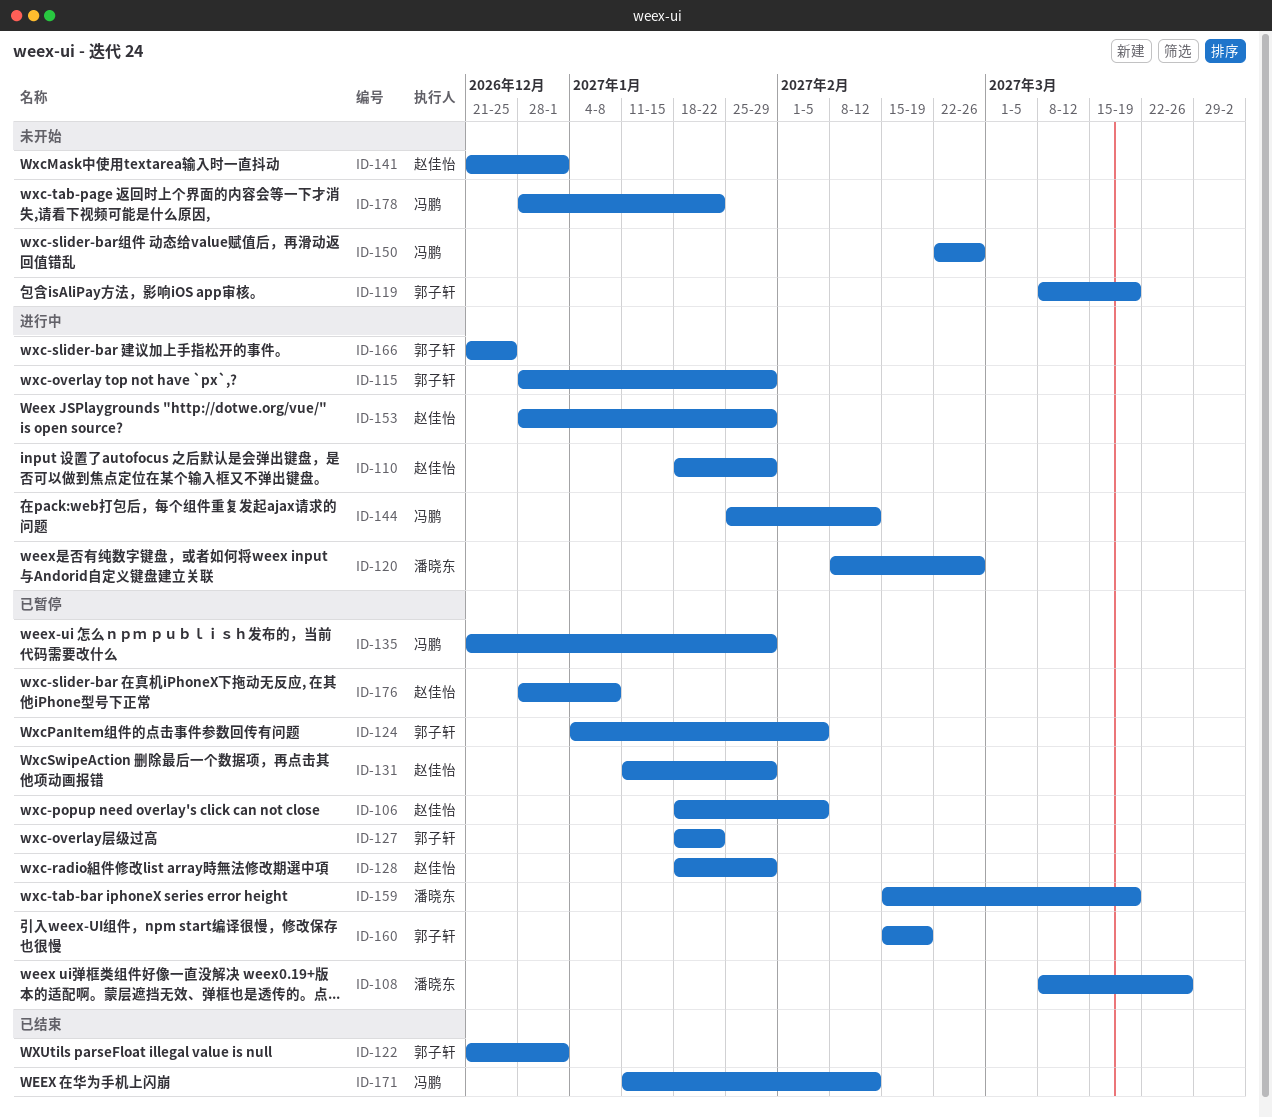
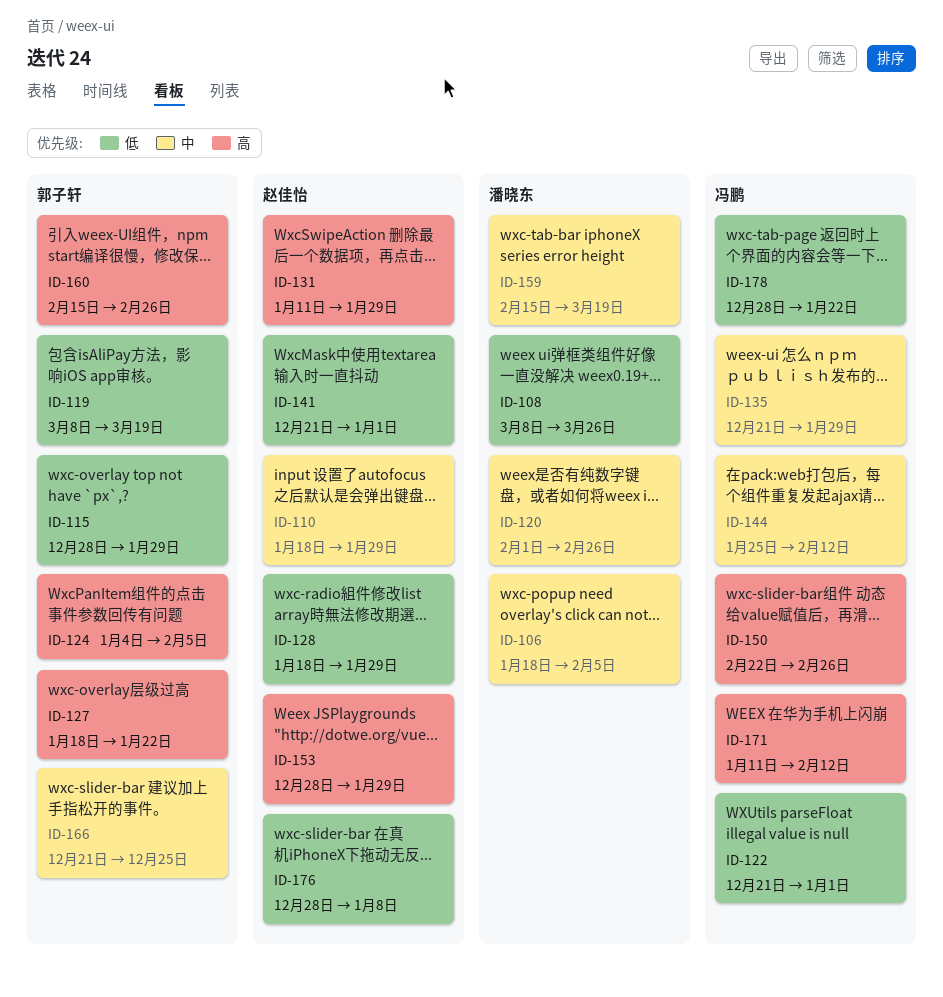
ID-106, owner: 赵佳怡 -> 潘晓东
ID-120, start: Feb 8 -> Feb 1
ID-122, owner: 郭子轩 -> 冯鹏
ID-160, due: Feb 19 -> Feb 26

